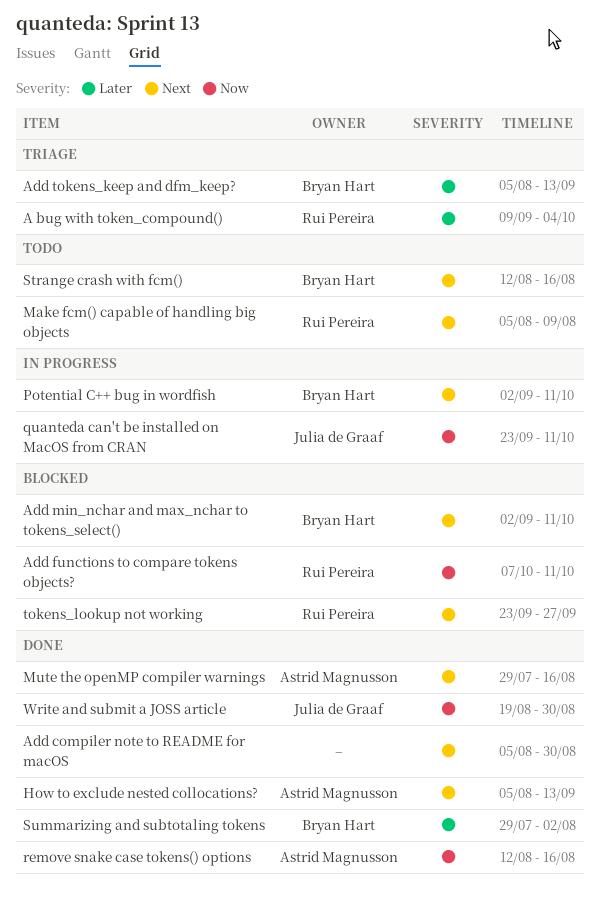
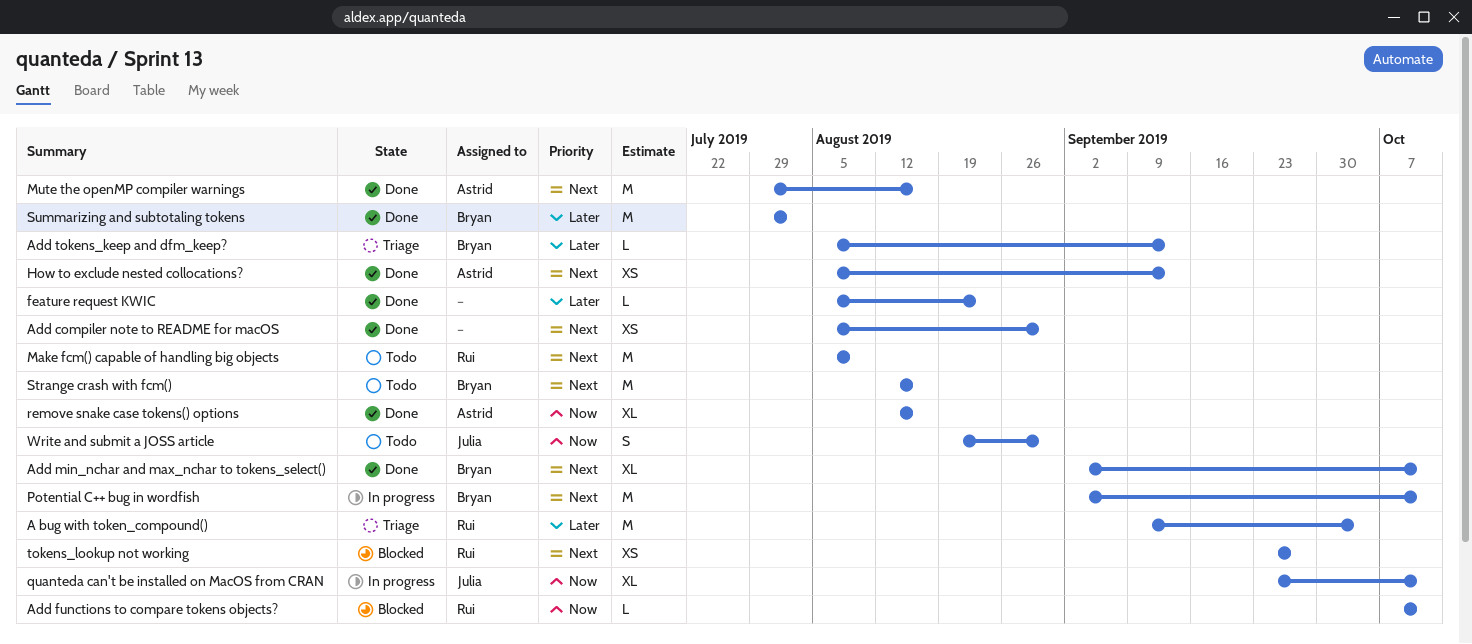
Add min_nchar and max_nchar to tokens_select(), status: Blocked -> Done
feature request KWIC: none -> present
Write and submit a JOSS article, status: Done -> Todo

